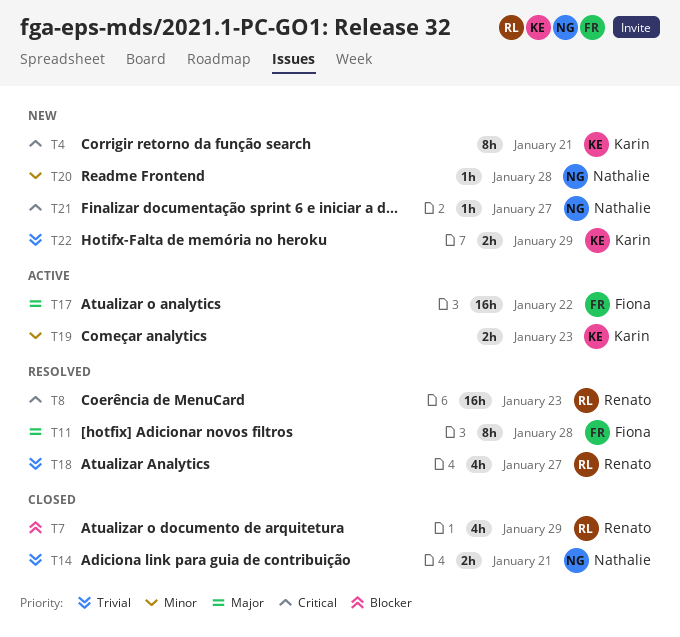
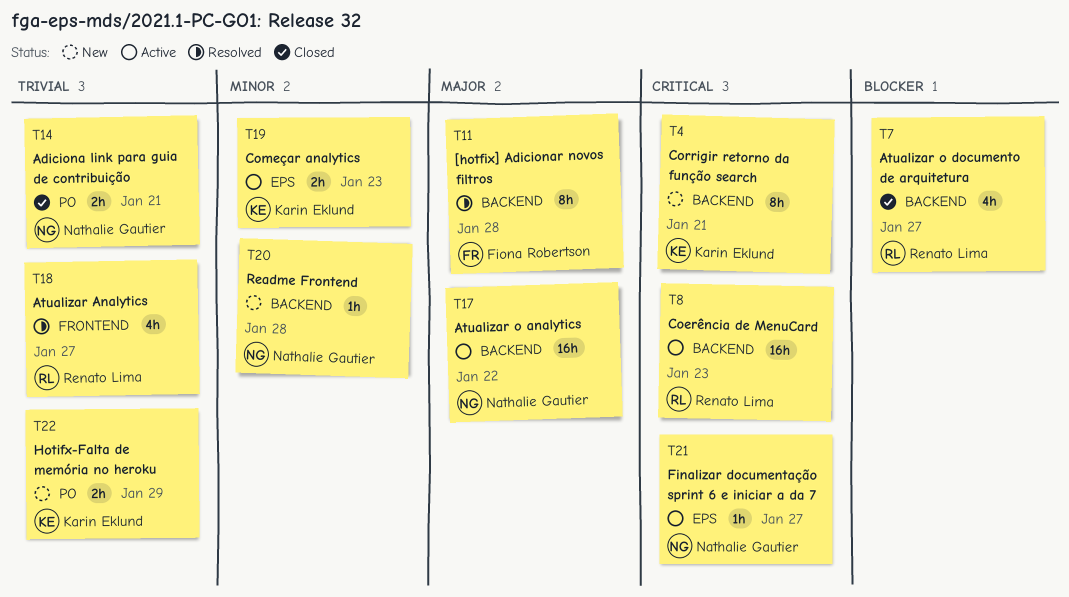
T7, due: Jan 29 -> Jan 27
T8, status: Resolved -> Active
T17, owner: Fiona Robertson -> Nathalie Gautier
T21, status: New -> Active

